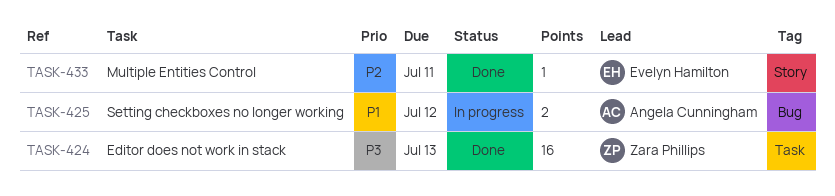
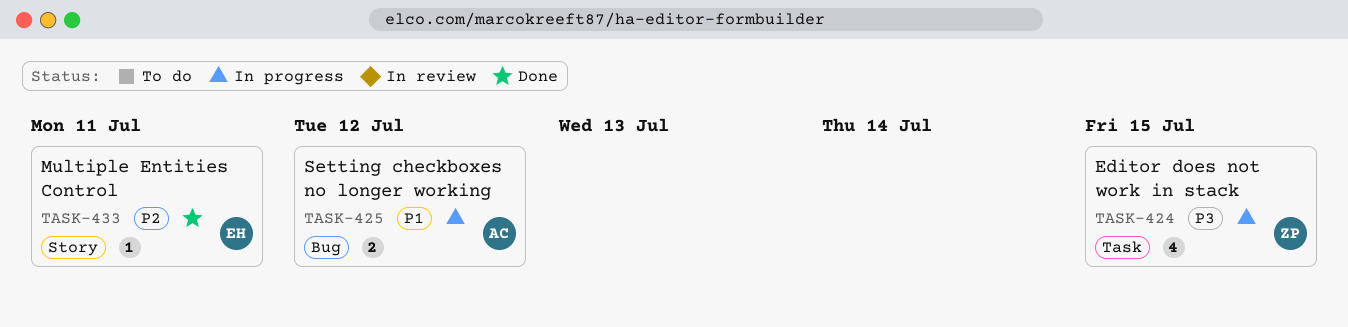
TASK-424, status: Done -> In progress
TASK-424, estimate: 16 -> 4
TASK-424, due: Jul 13 -> Jul 15

